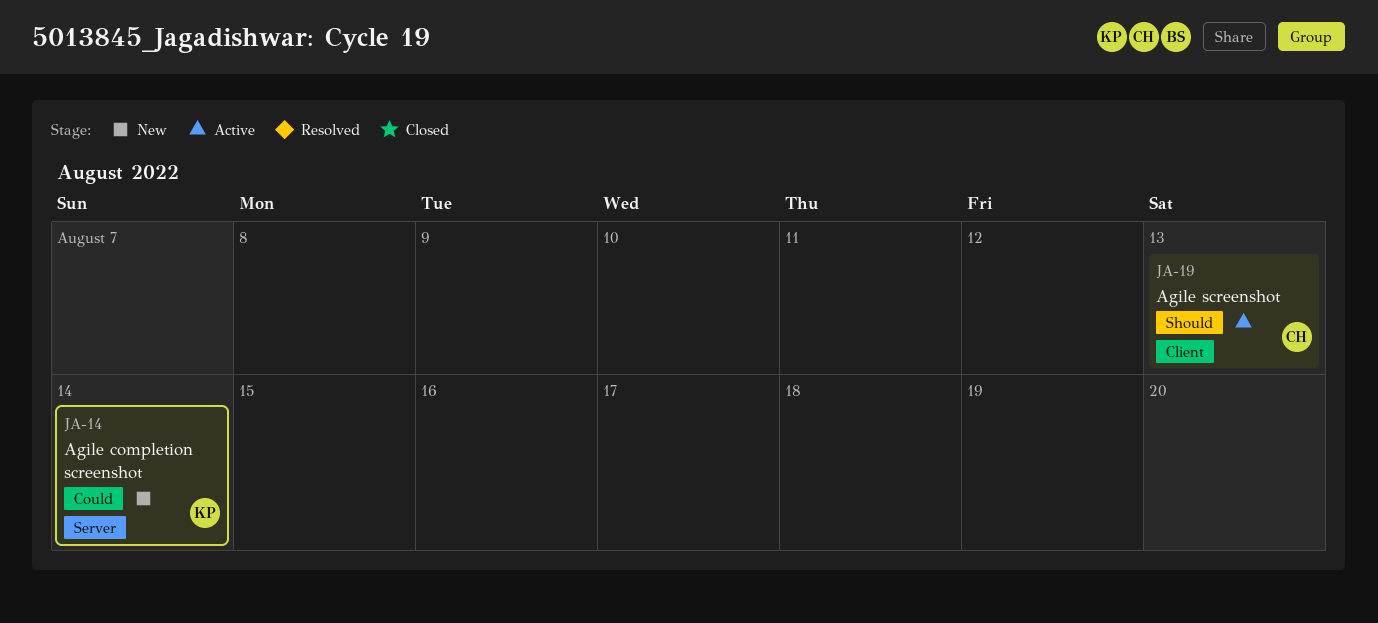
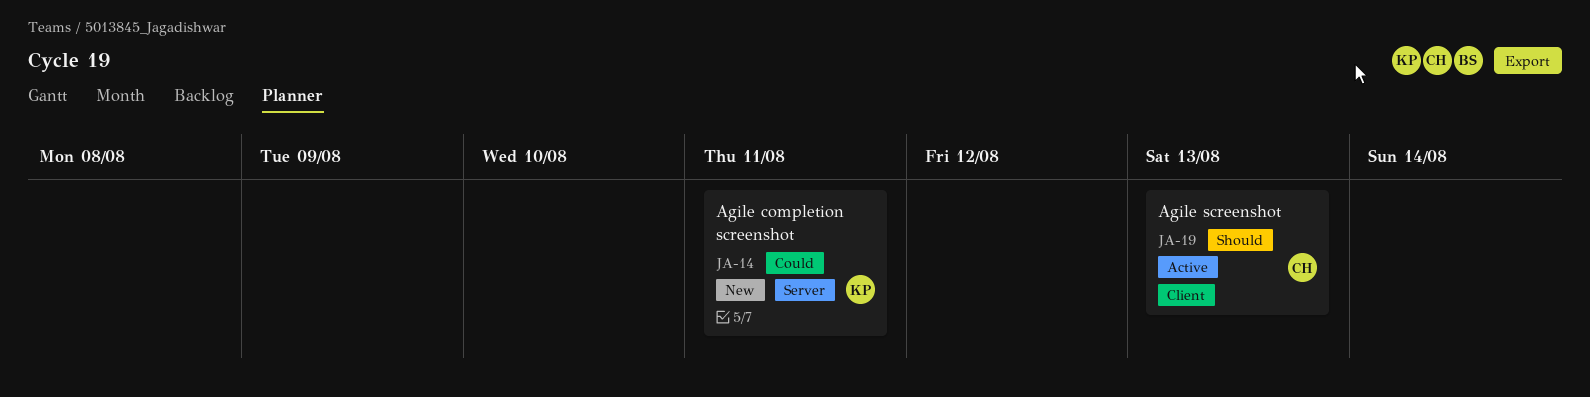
JA-14, due: Aug 14 -> Aug 11

